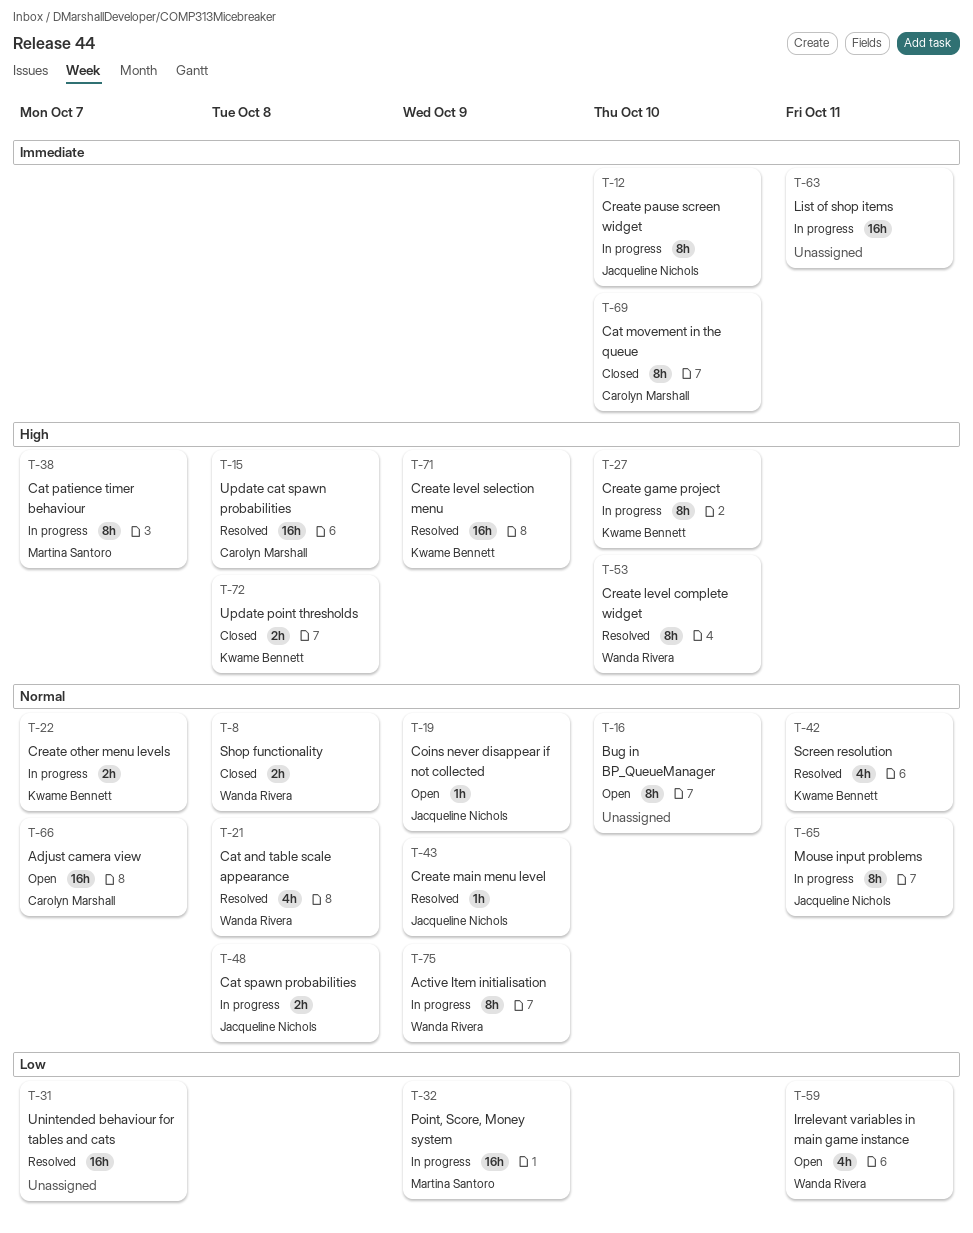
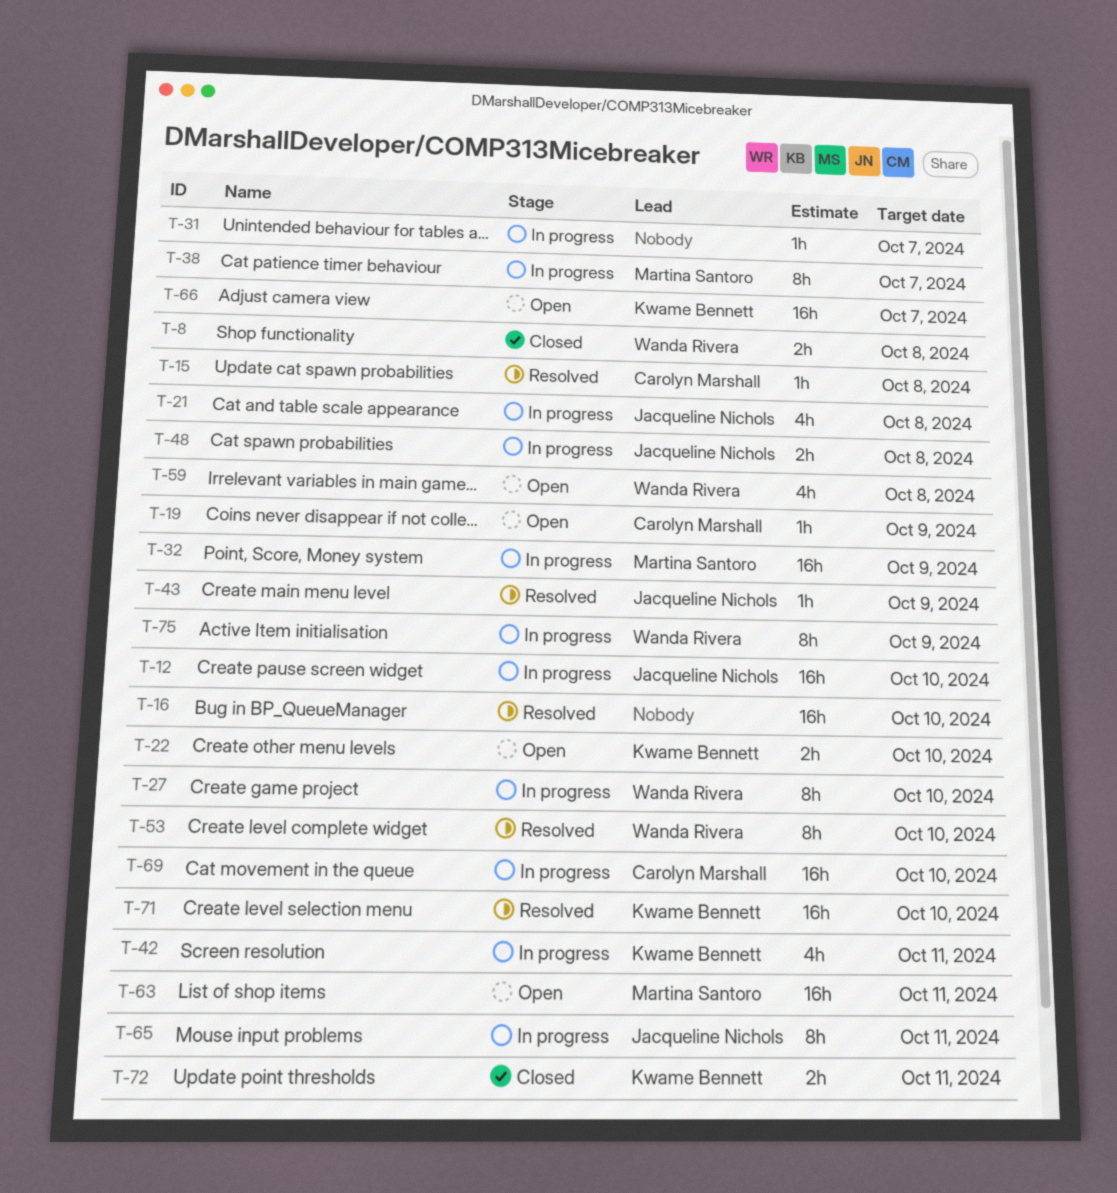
T-12, estimate: 8h -> 16h
T-15, estimate: 16h -> 1h
T-16, status: Open -> Resolved
T-16, estimate: 8h -> 16h
T-19, owner: Jacqueline Nichols -> Carolyn Marshall
T-21, status: Resolved -> In progress
T-21, owner: Wanda Rivera -> Jacqueline Nichols
T-22, status: In progress -> Open
T-22, due: Oct 7 -> Oct 10
T-27, owner: Kwame Bennett -> Wanda Rivera
T-31, status: Resolved -> In progress
T-31, estimate: 16h -> 1h
T-42, status: Resolved -> In progress
T-59, due: Oct 11 -> Oct 8
T-63, status: In progress -> Open
T-63, owner: none -> Martina Santoro
T-66, owner: Carolyn Marshall -> Kwame Bennett
T-69, status: Closed -> In progress
T-69, estimate: 8h -> 16h
T-71, due: Oct 9 -> Oct 10
T-72, due: Oct 8 -> Oct 11

